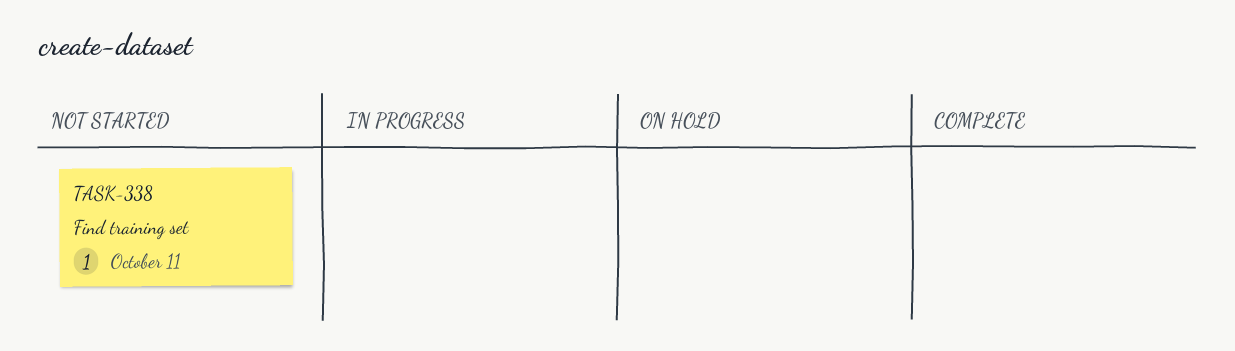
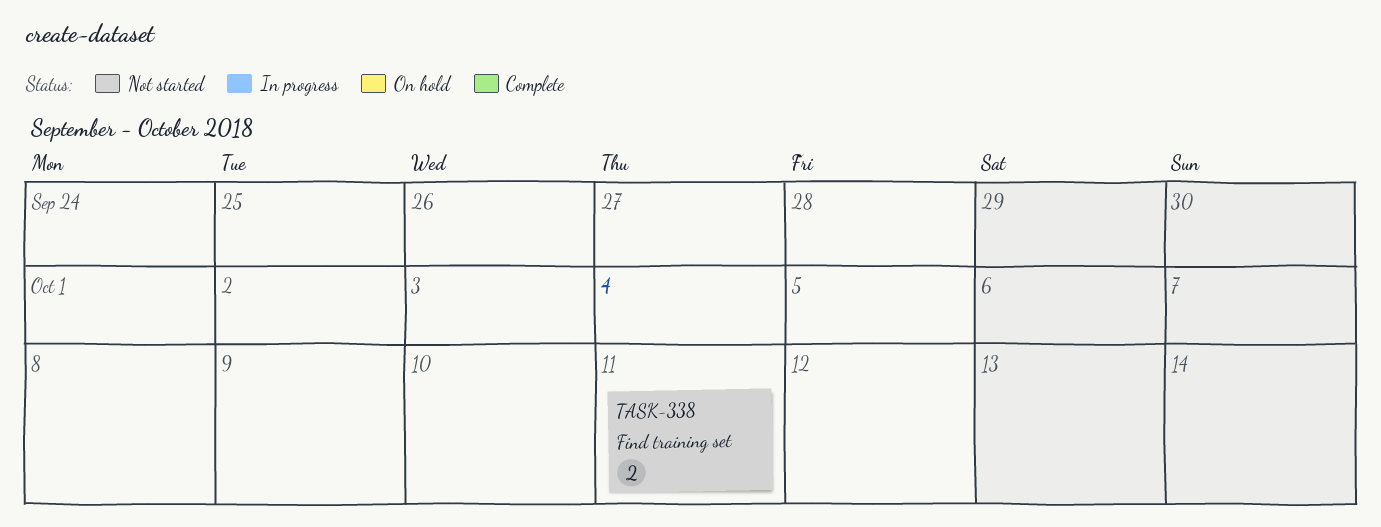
TASK-338, estimate: 1 -> 2

